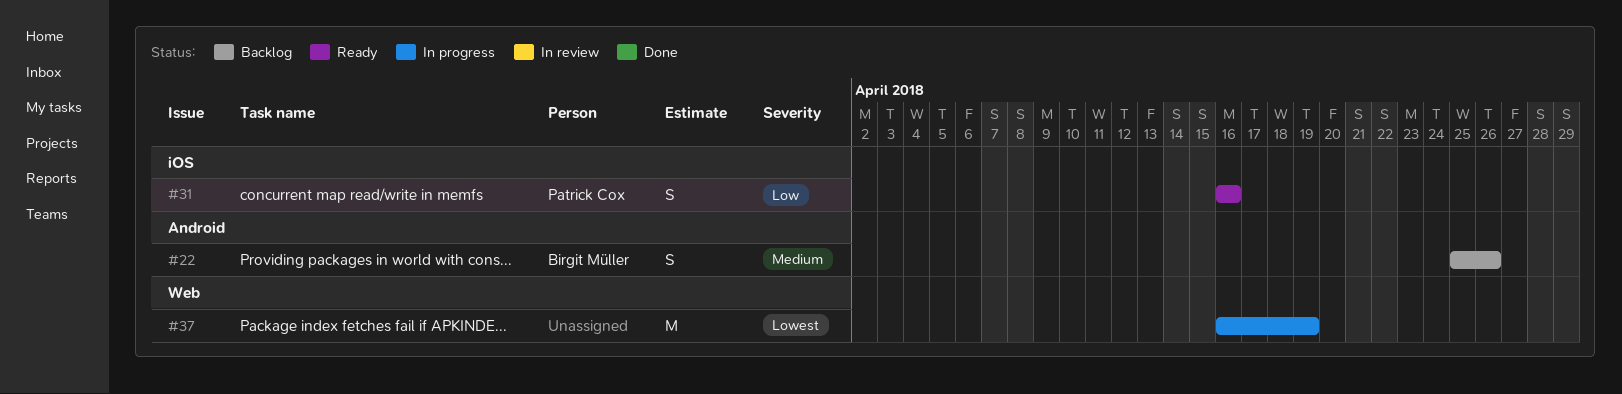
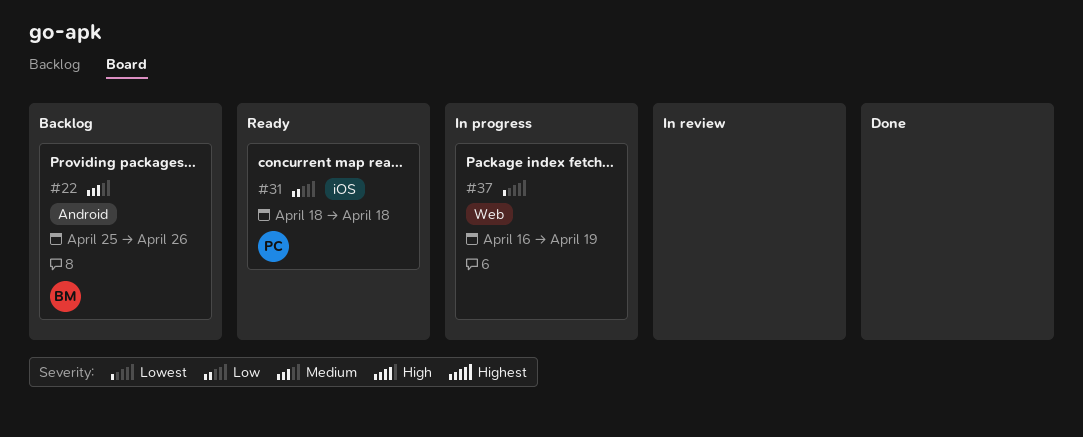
#31, start: Apr 16 -> Apr 18
#31, due: Apr 16 -> Apr 18

